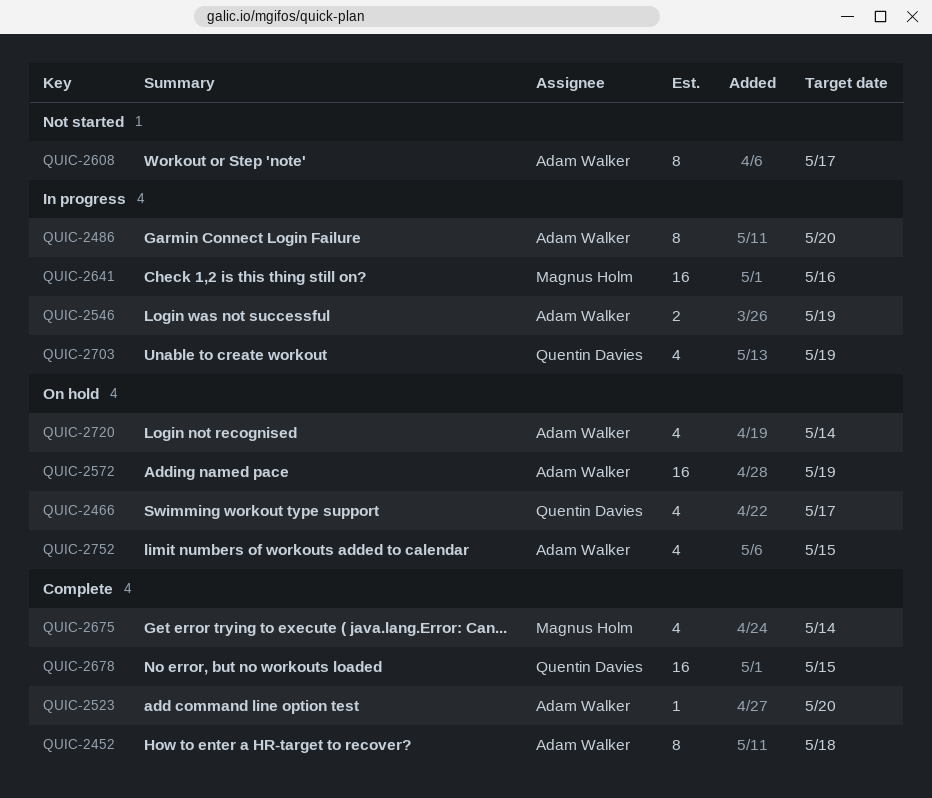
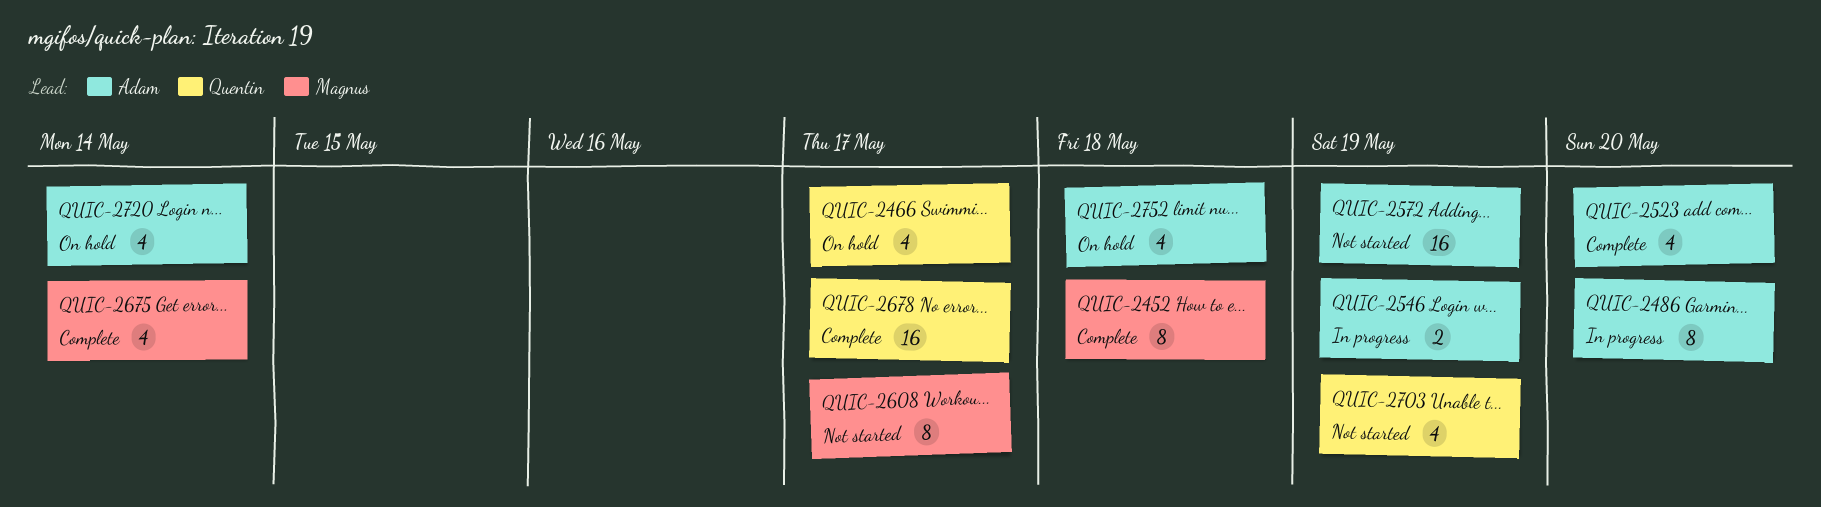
QUIC-2452, owner: Adam Walker -> Magnus Holm
QUIC-2523, estimate: 1 -> 4
QUIC-2572, status: On hold -> Not started
QUIC-2608, owner: Adam Walker -> Magnus Holm
QUIC-2641: present -> none
QUIC-2678, due: May 15 -> May 17
QUIC-2703, status: In progress -> Not started
QUIC-2752, due: May 15 -> May 18

